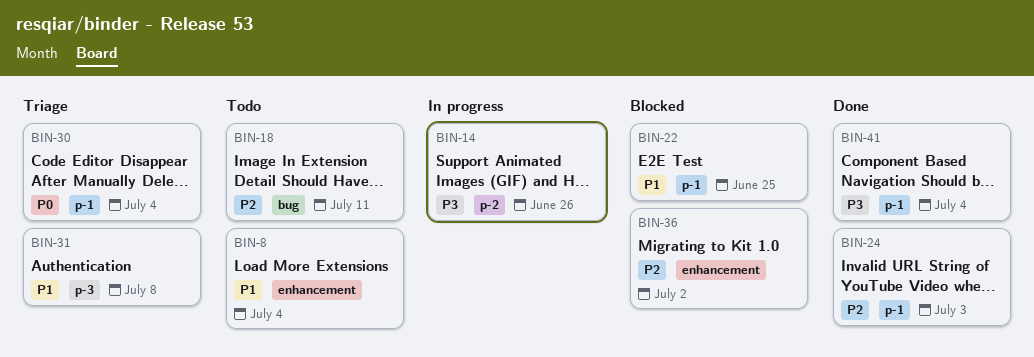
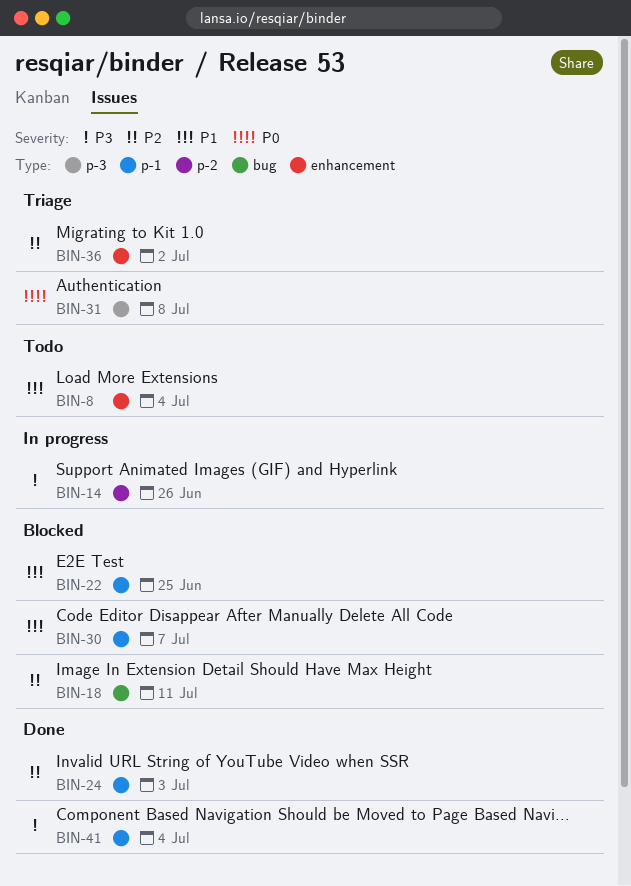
BIN-18, status: Todo -> Blocked
BIN-30, status: Triage -> Blocked
BIN-30, priority: P0 -> P1
BIN-30, due: Jul 4 -> Jul 7
BIN-31, priority: P1 -> P0
BIN-36, status: Blocked -> Triage

